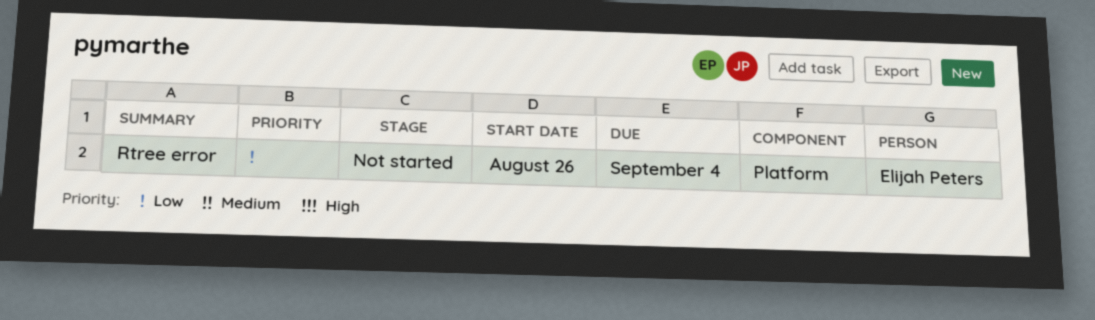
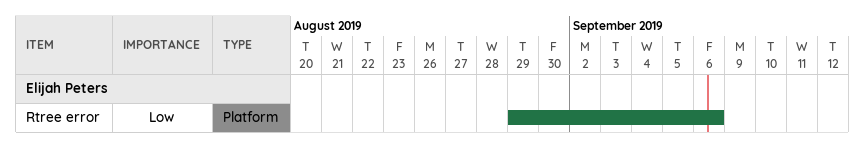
Rtree error, start: Aug 26 -> Aug 29
Rtree error, due: Sep 4 -> Sep 6

